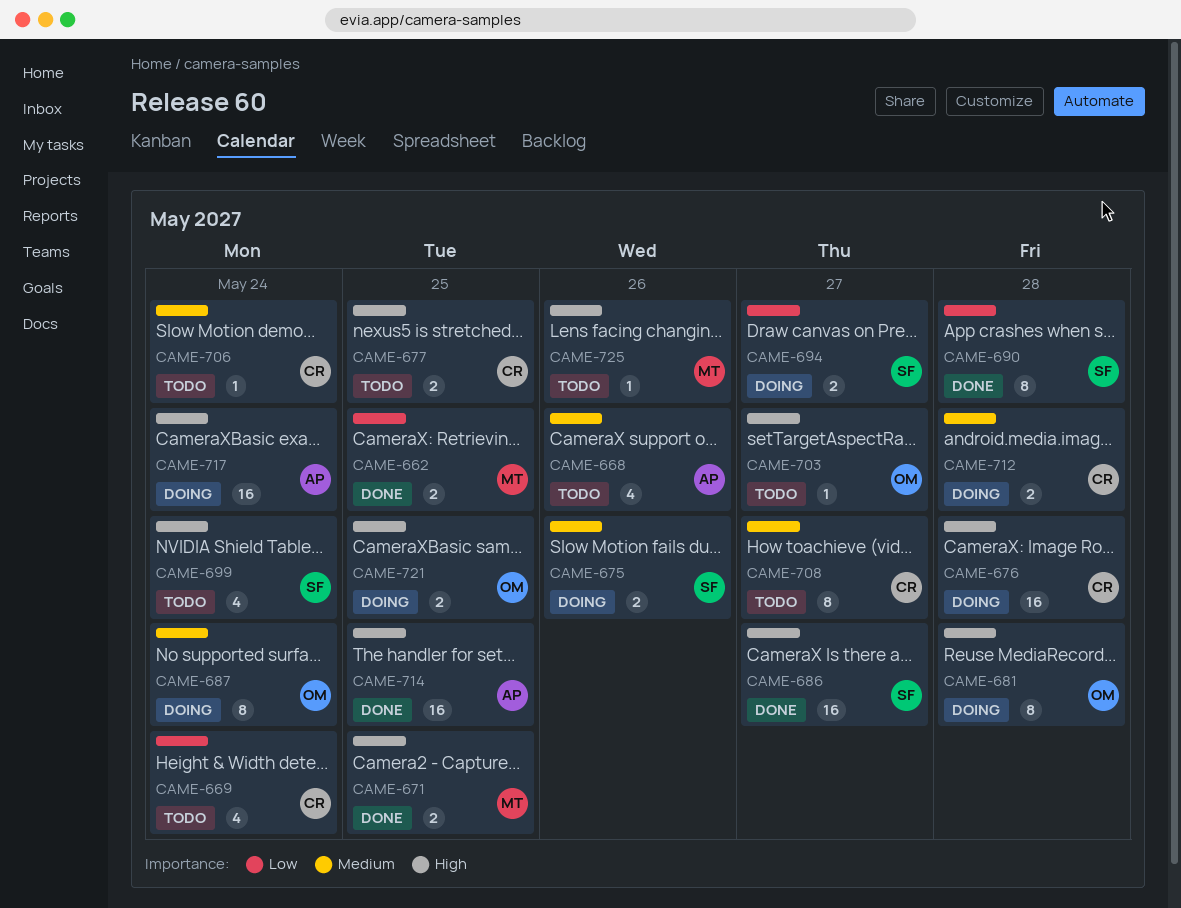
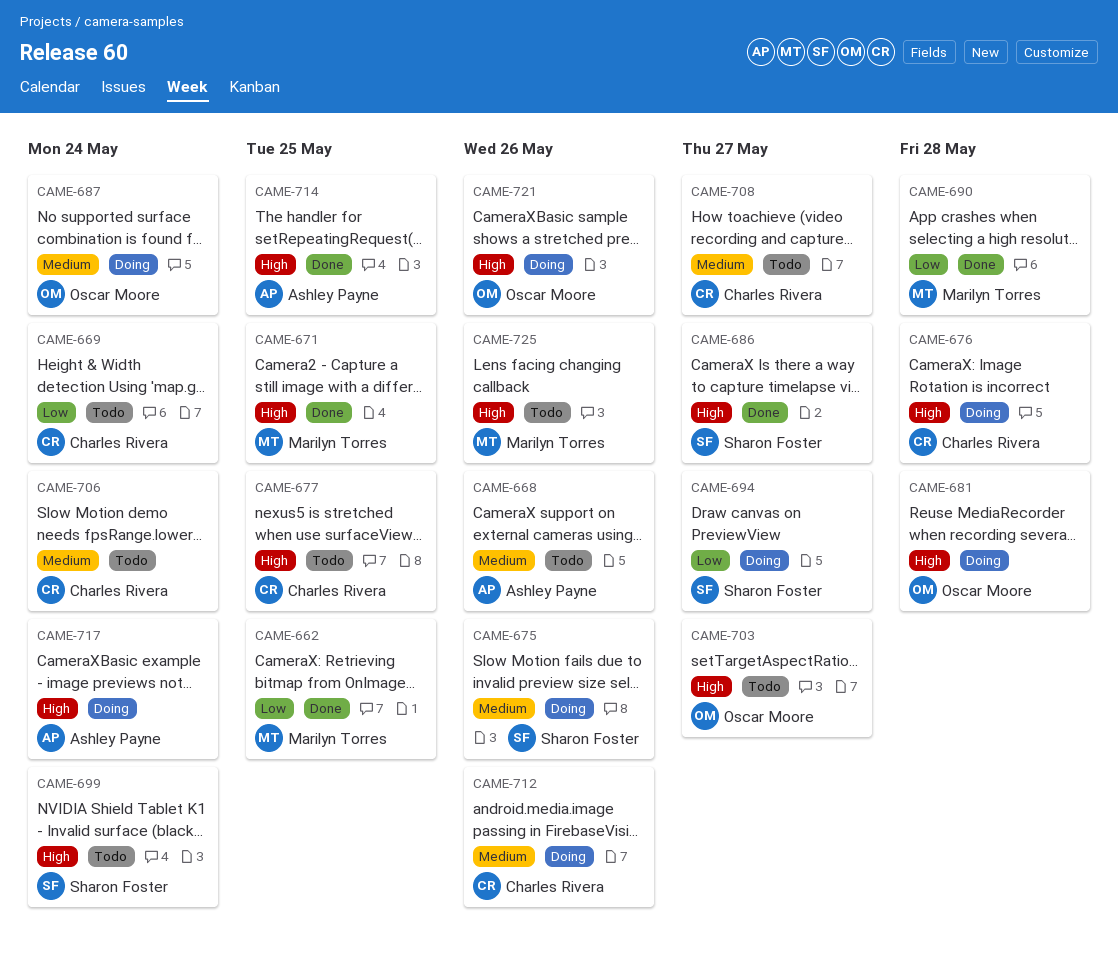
CAME-690, owner: Sharon Foster -> Marilyn Torres
CAME-712, due: May 28 -> May 26
CAME-721, due: May 25 -> May 26

